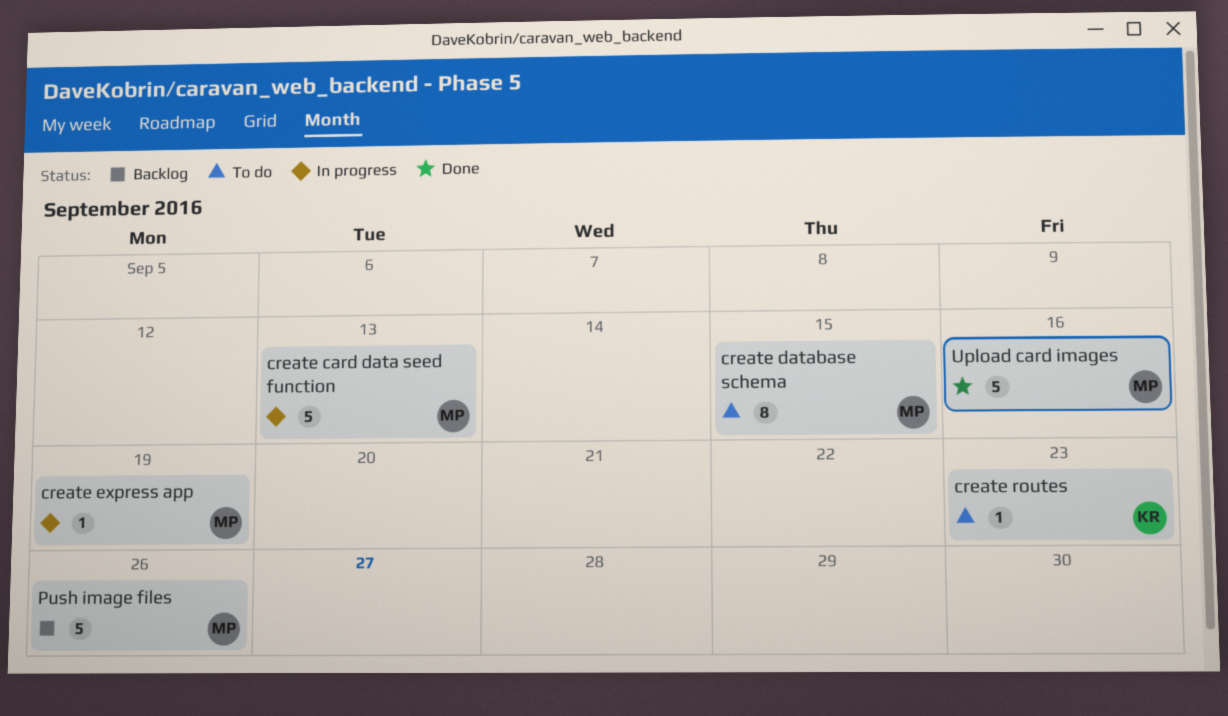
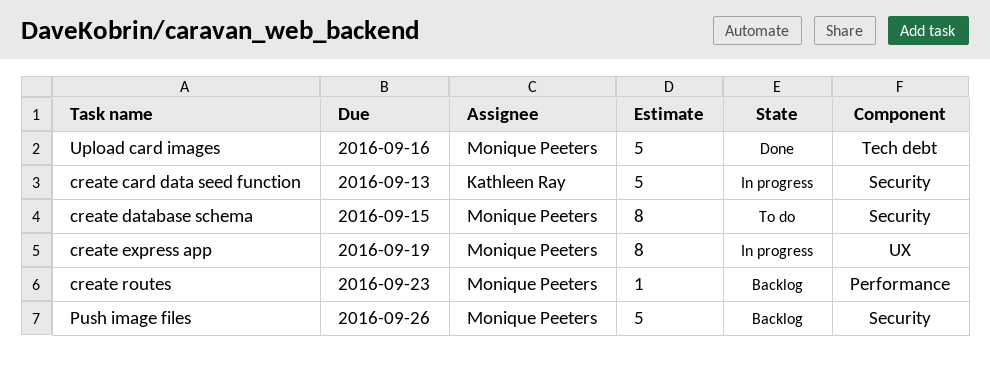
create card data seed function, owner: Monique Peeters -> Kathleen Ray
create express app, estimate: 1 -> 8
create routes, status: To do -> Backlog
create routes, owner: Kathleen Ray -> Monique Peeters

